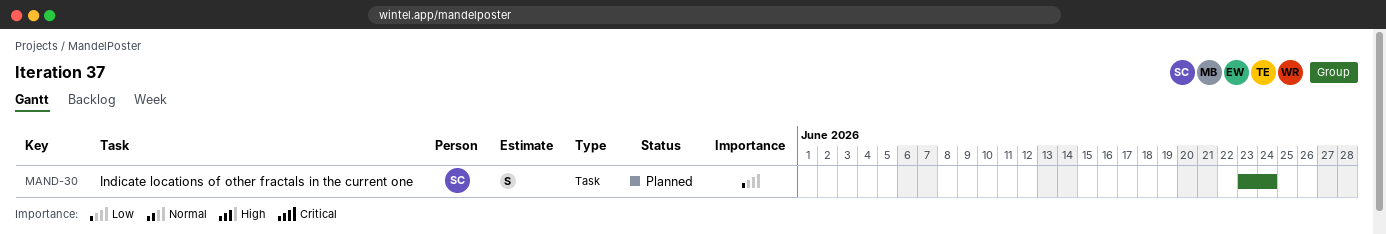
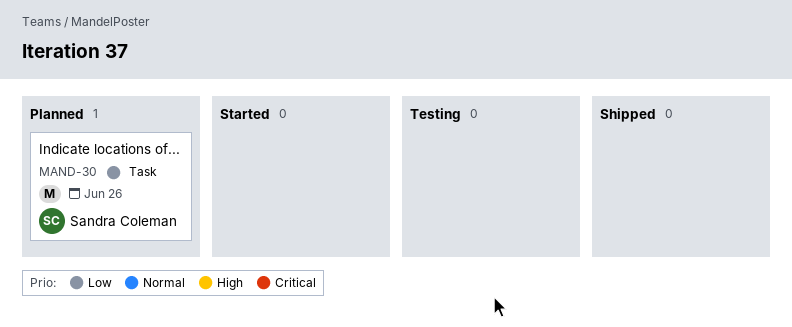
MAND-30, estimate: S -> M
MAND-30, due: Jun 24 -> Jun 26

